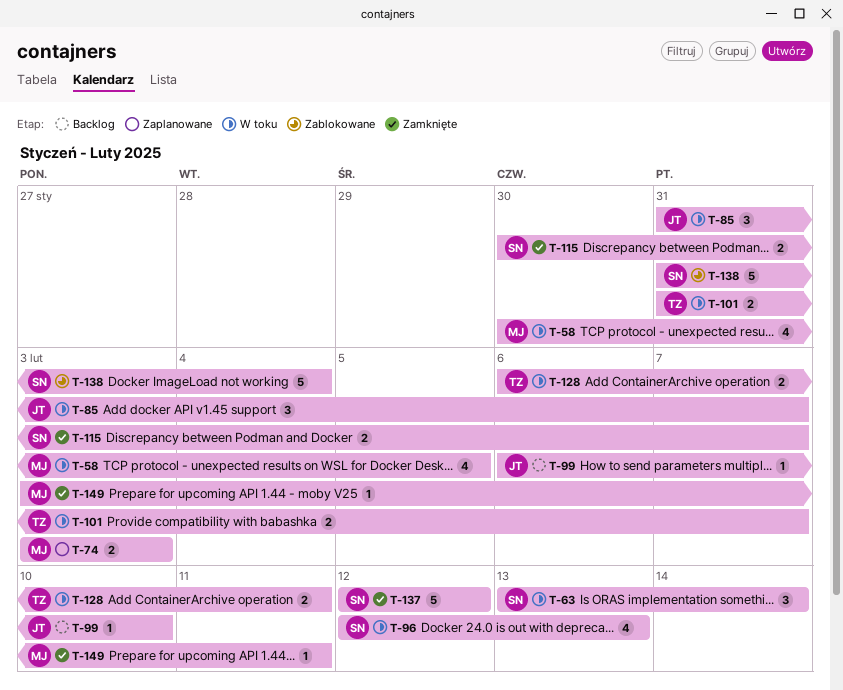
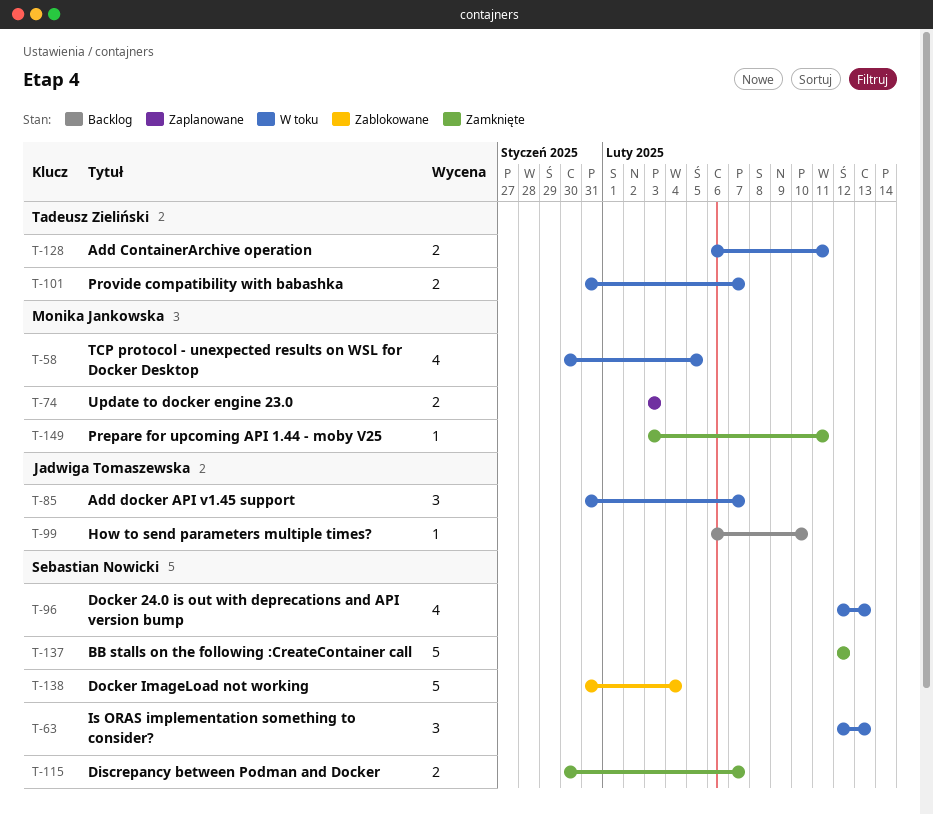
T-63, start: Feb 13 -> Feb 12
T-63, due: Feb 14 -> Feb 13

